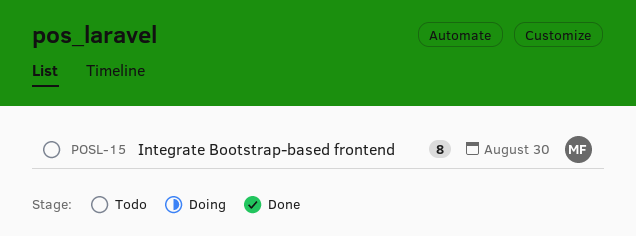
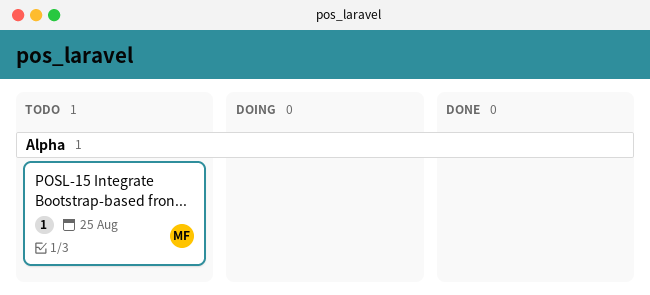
POSL-15, estimate: 8 -> 1
POSL-15, due: Aug 30 -> Aug 25

